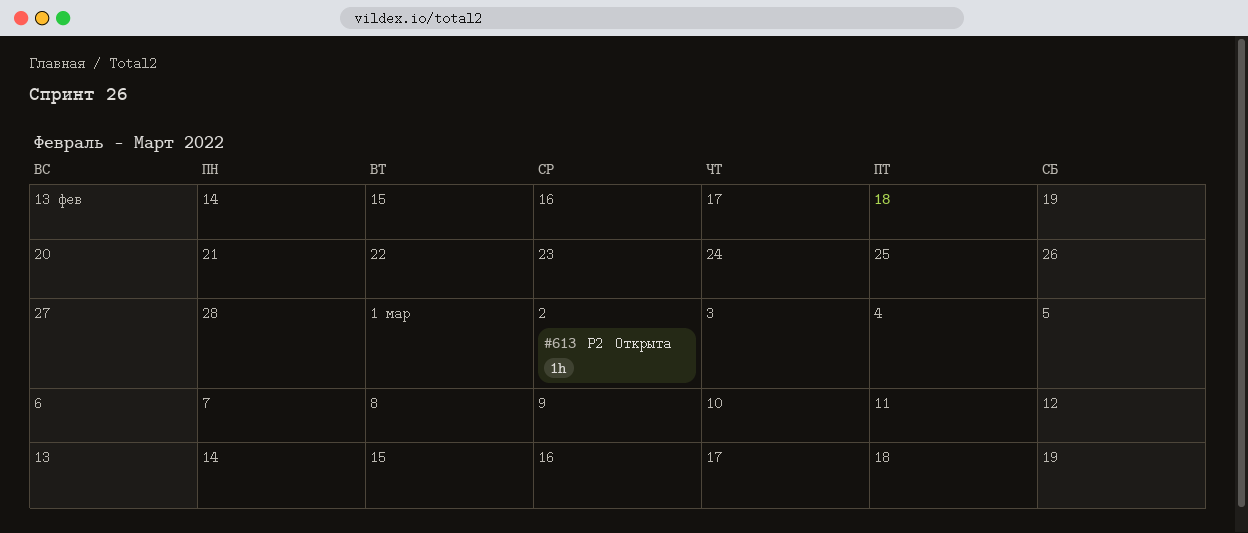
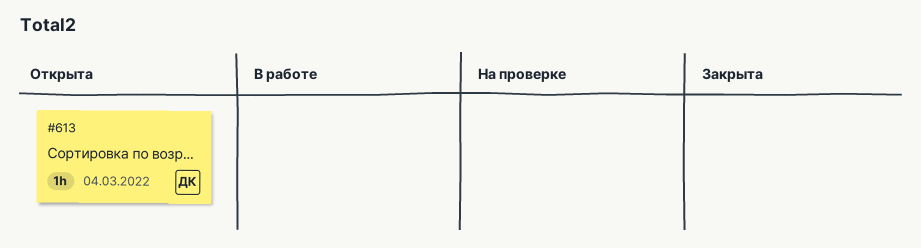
#613, due: Mar 2 -> Mar 4

